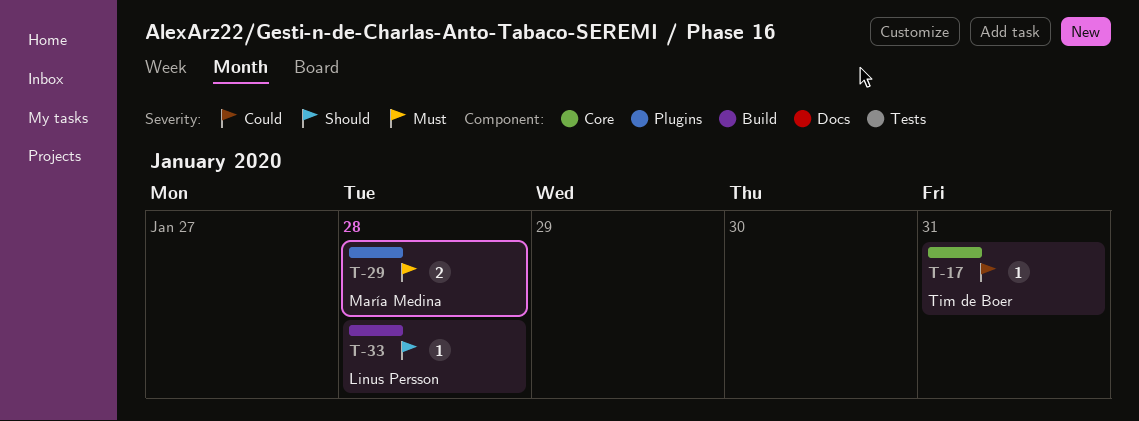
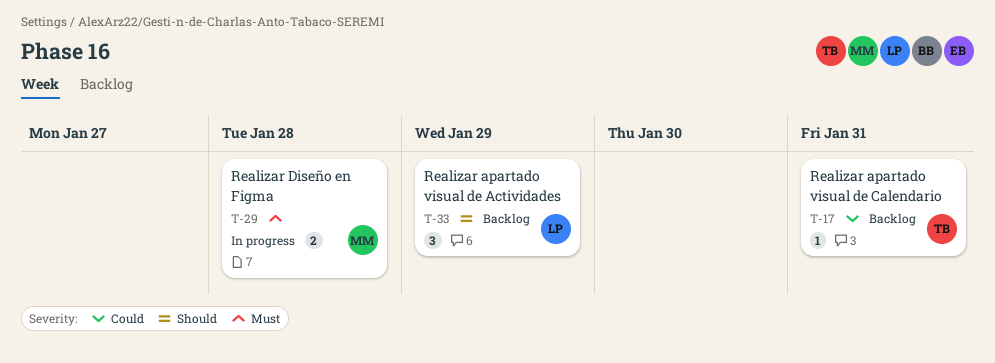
T-33, estimate: 1 -> 3
T-33, due: Jan 28 -> Jan 29

